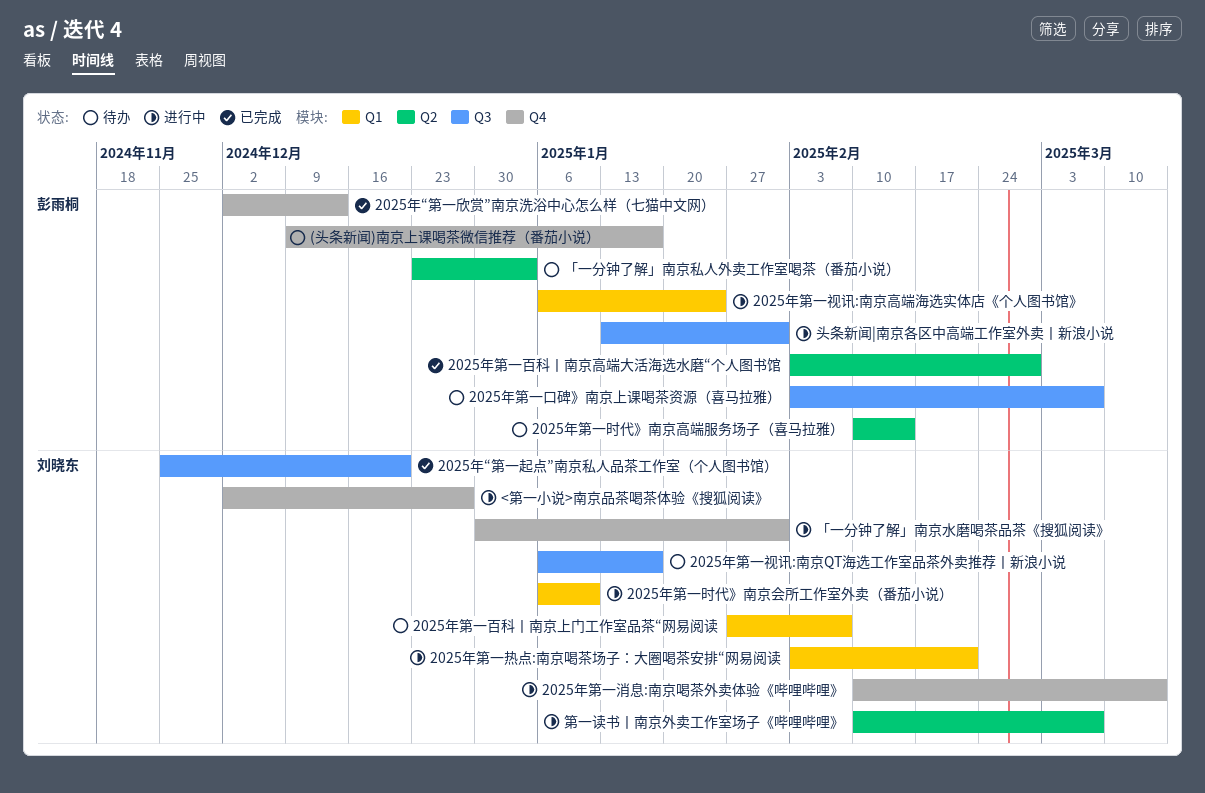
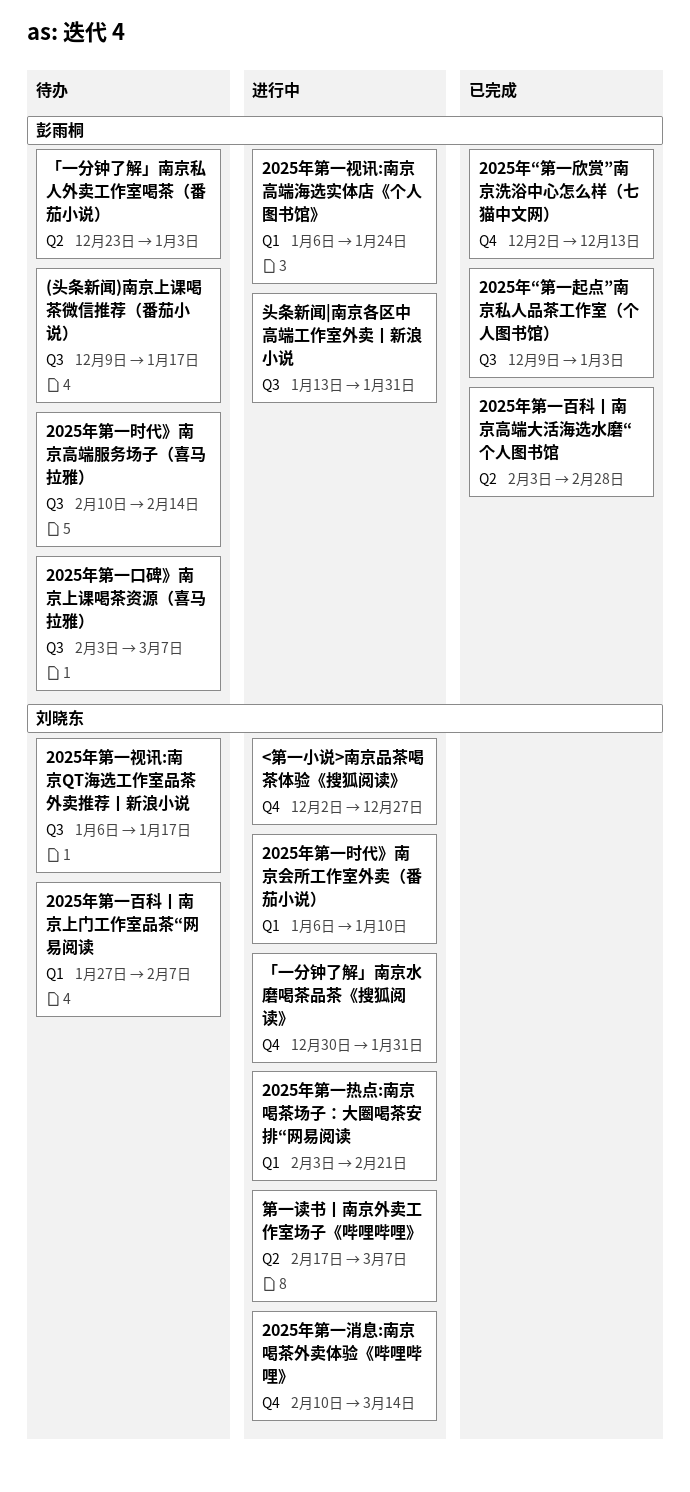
(头条新闻)南京上课喝茶微信推荐（番茄小说）, label: Q4 -> Q3
2025年“第一起点”南京私人品茶工作室（个人图书馆）, owner: 刘晓东 -> 彭雨桐
2025年“第一起点”南京私人品茶工作室（个人图书馆）, start: Nov 25 -> Dec 9
2025年“第一起点”南京私人品茶工作室（个人图书馆）, due: Dec 20 -> Jan 3
2025年第一时代》南京高端服务场子（喜马拉雅）, label: Q2 -> Q3
第一读书丨南京外卖工作室场子《哔哩哔哩》, start: Feb 10 -> Feb 17

